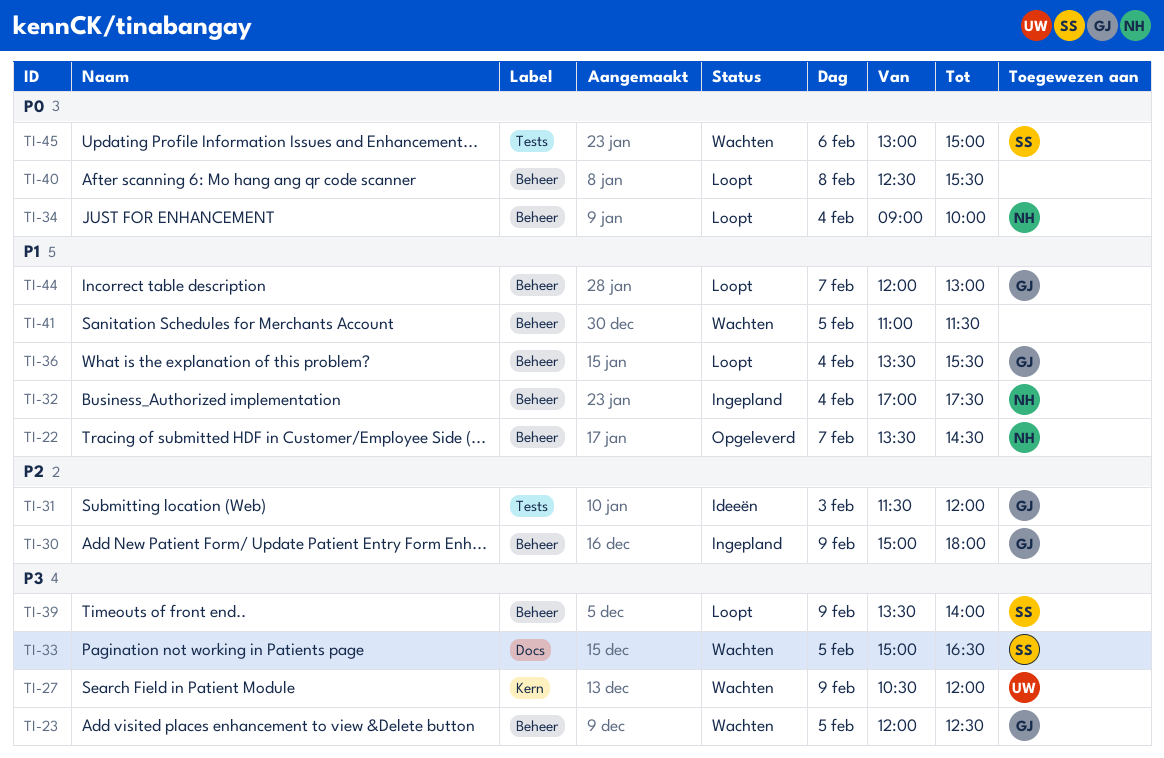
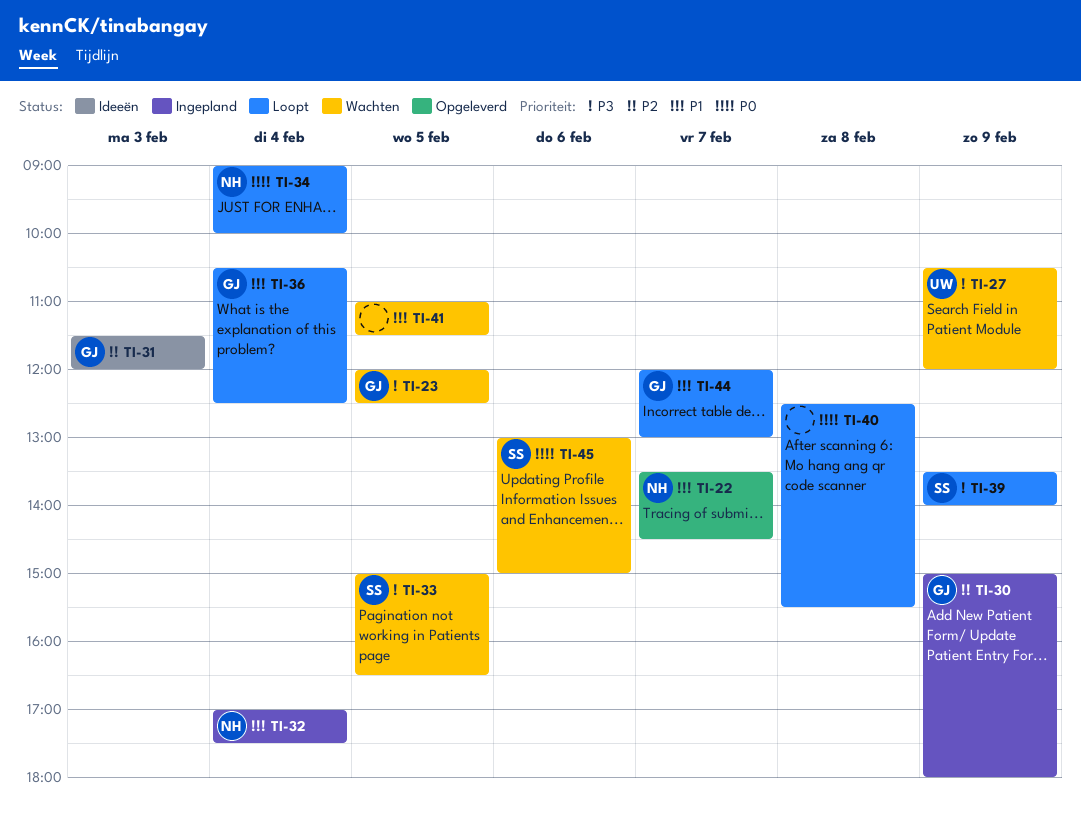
TI-36, begins: 13:30 -> 10:30
TI-36, ends: 15:30 -> 12:30

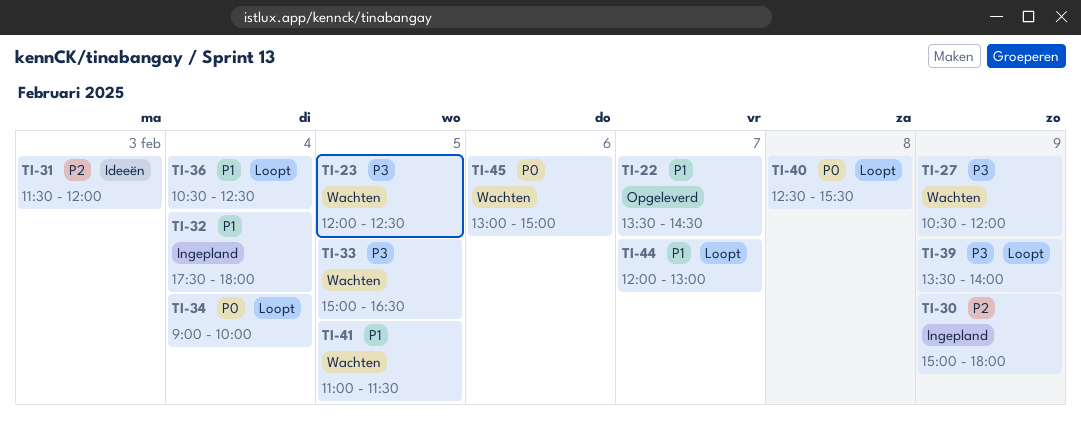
TI-32, begins: 17:00 -> 17:30
TI-32, ends: 17:30 -> 18:00

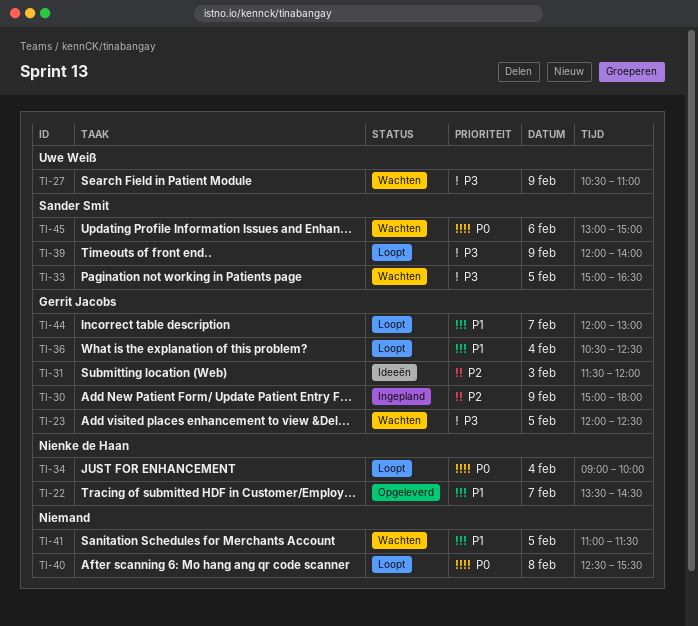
TI-27, ends: 12:00 -> 11:00
TI-32: present -> none
TI-39, begins: 13:30 -> 12:00

